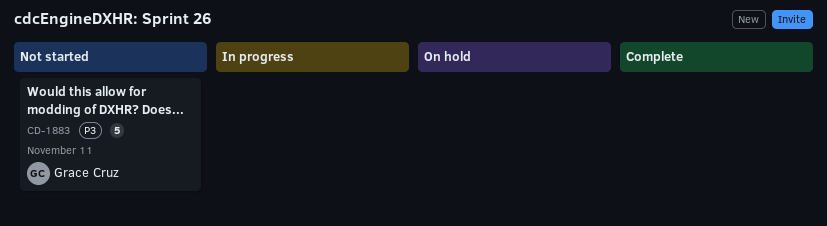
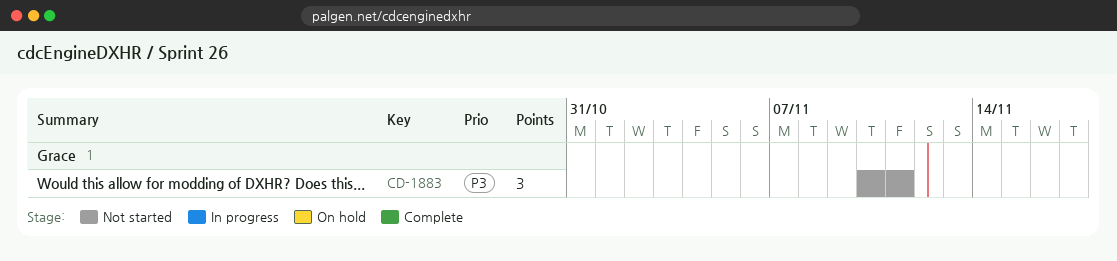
CD-1883, estimate: 5 -> 3

